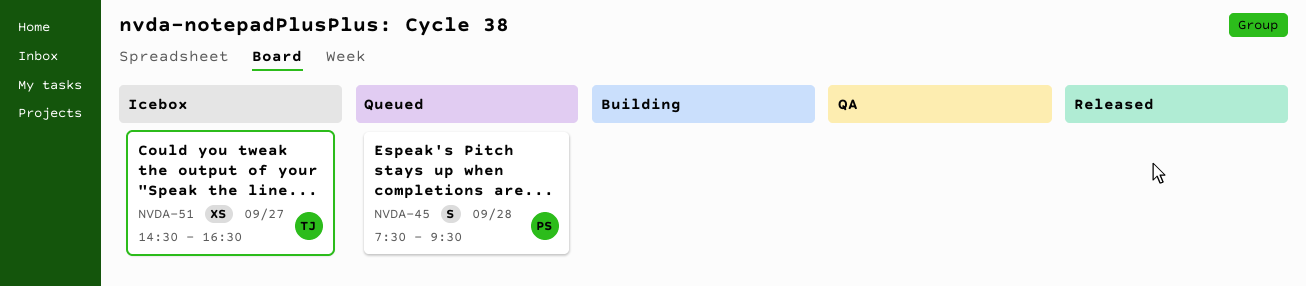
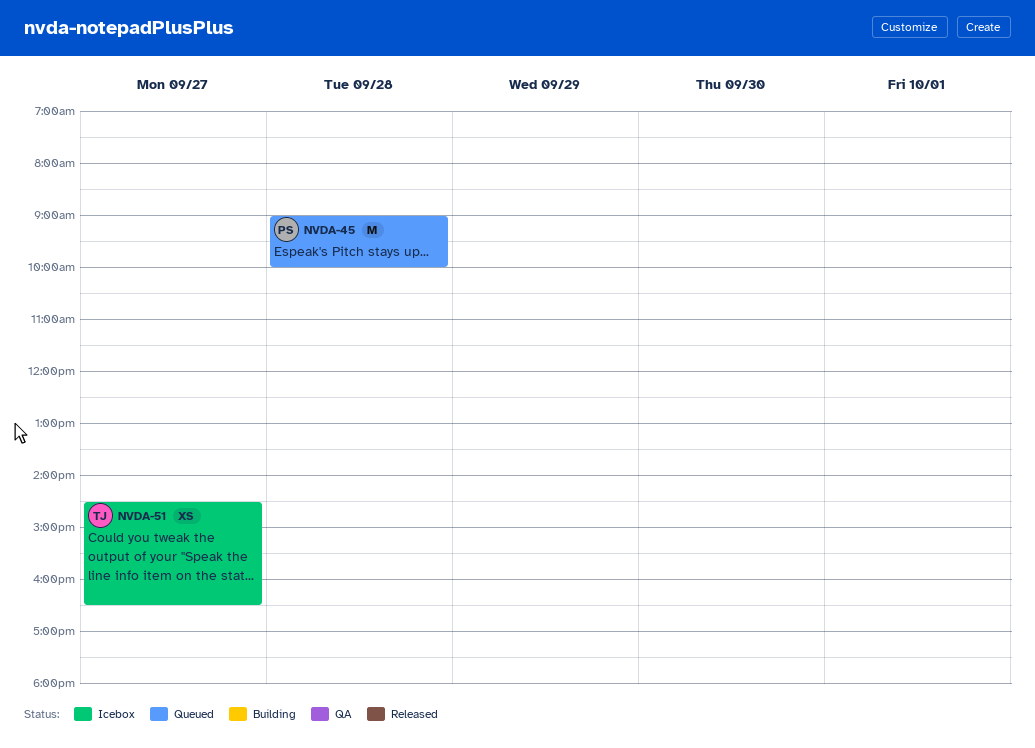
NVDA-45, estimate: S -> M
NVDA-45, begins: 07:30 -> 09:00
NVDA-45, ends: 09:30 -> 10:00

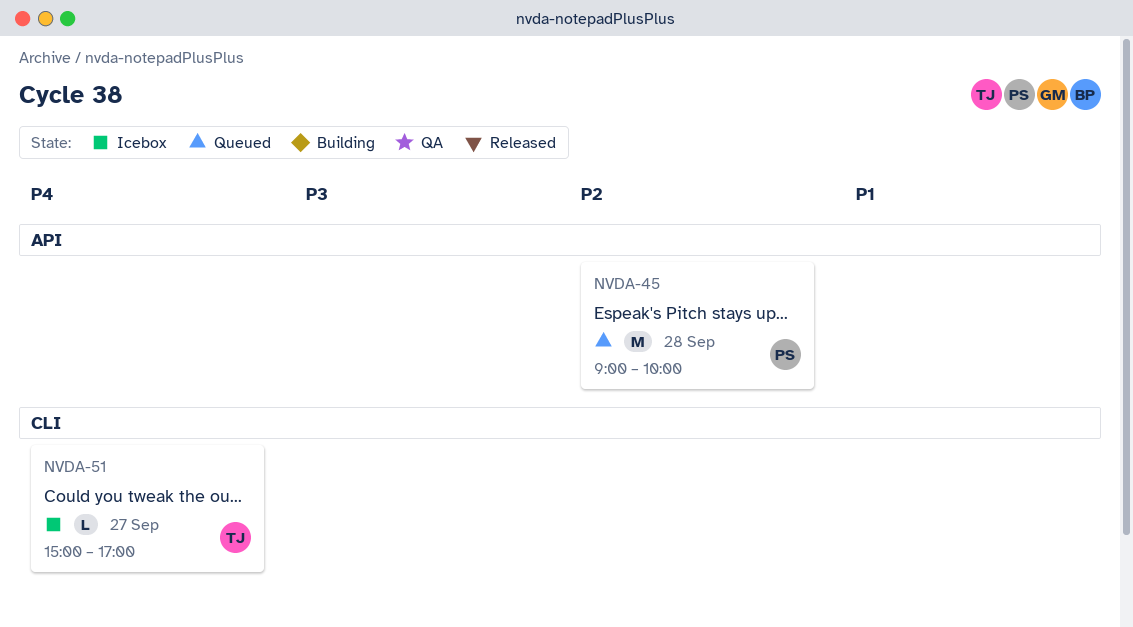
NVDA-51, estimate: XS -> L
NVDA-51, begins: 14:30 -> 15:00
NVDA-51, ends: 16:30 -> 17:00

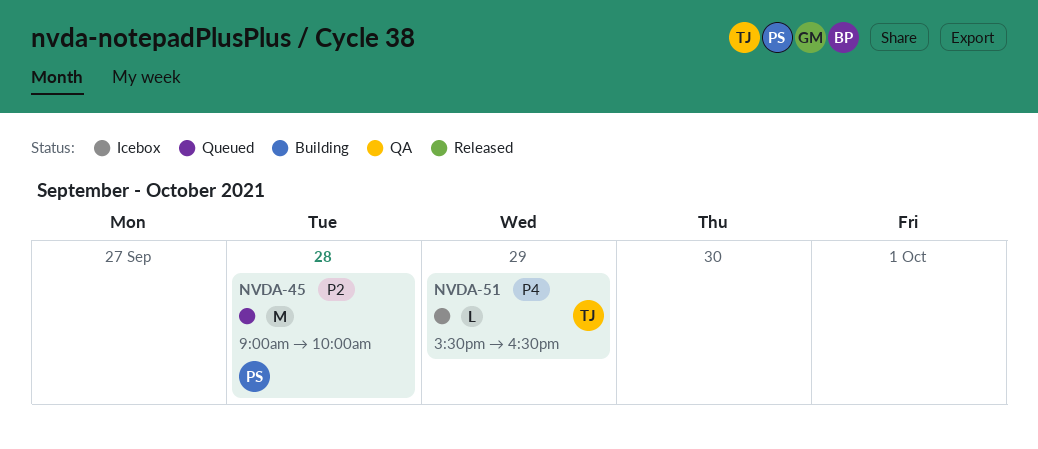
NVDA-51, day: Sep 27 -> Sep 29
NVDA-51, begins: 15:00 -> 15:30
NVDA-51, ends: 17:00 -> 16:30

